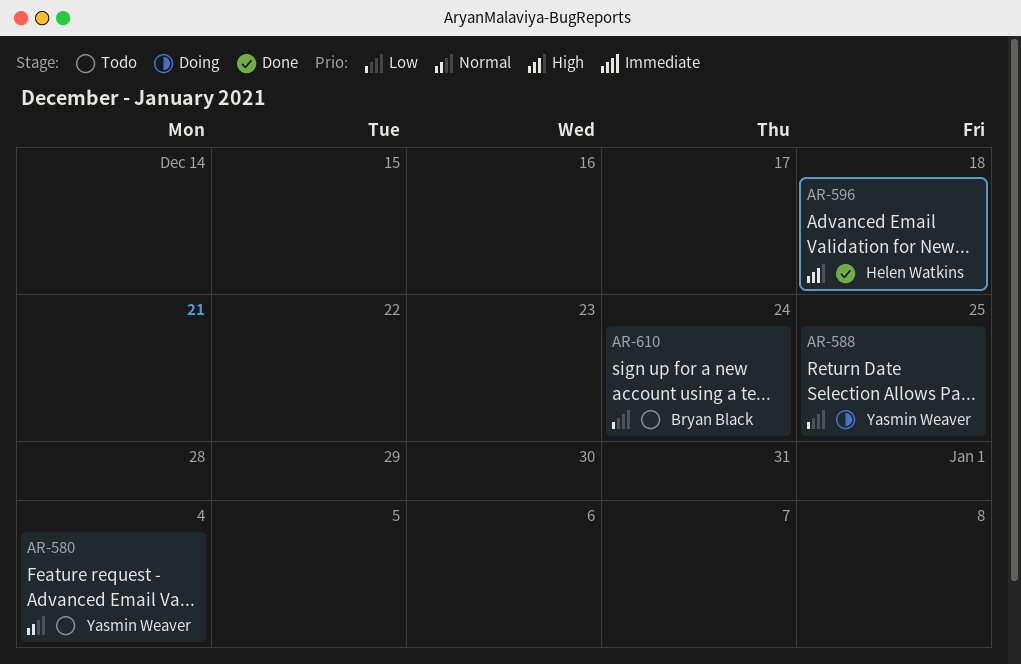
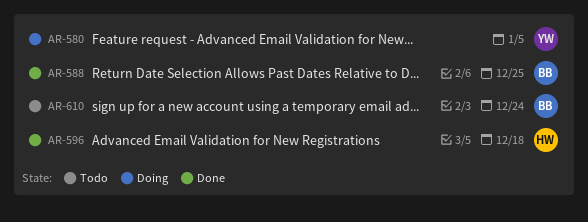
AR-580, status: Todo -> Doing
AR-580, due: Jan 4 -> Jan 5
AR-588, status: Doing -> Done
AR-588, owner: Yasmin Weaver -> Bryan Black

